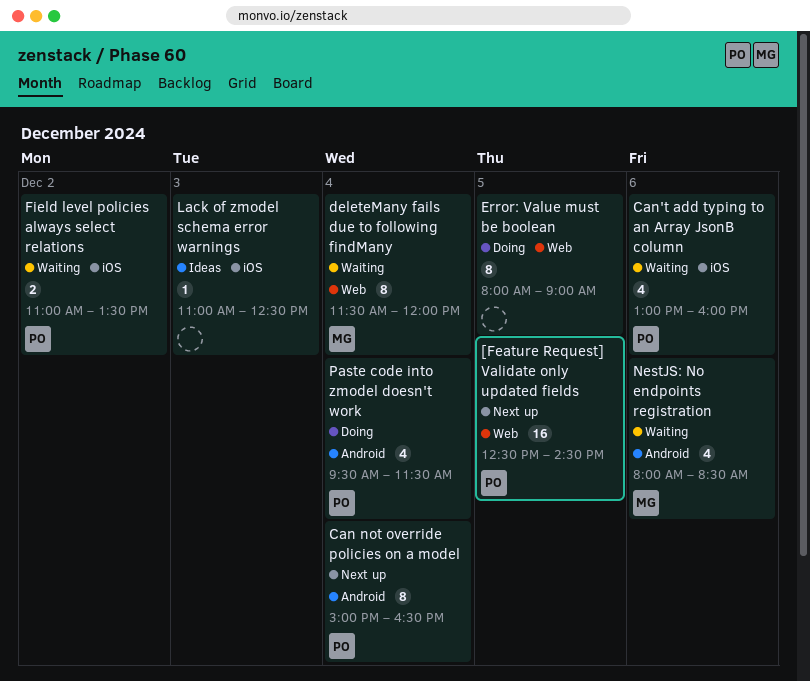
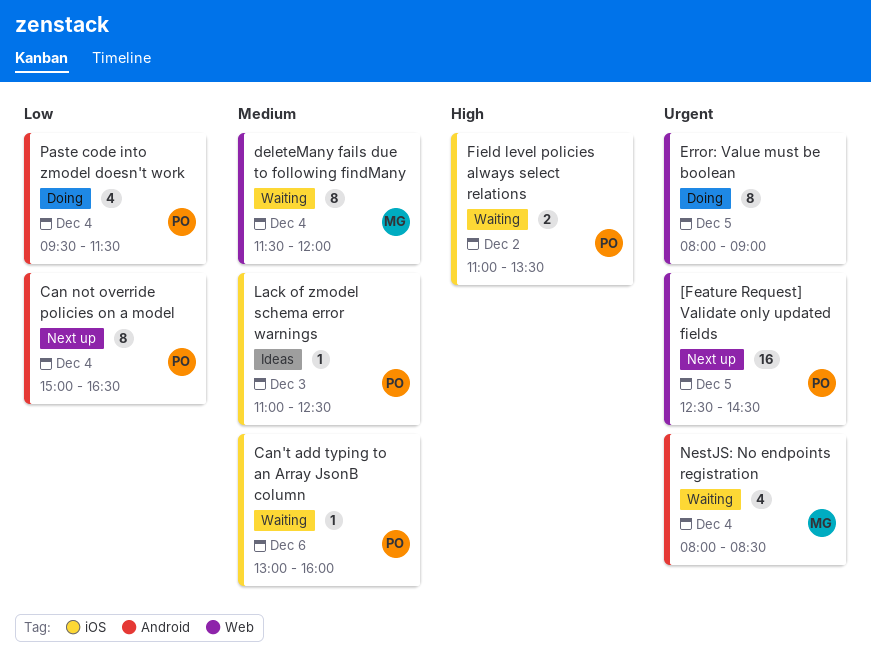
Can't add typing to an Array JsonB column, estimate: 4 -> 1
Lack of zmodel schema error warnings, owner: none -> PO
NestJS: No endpoints registration, day: Dec 6 -> Dec 4

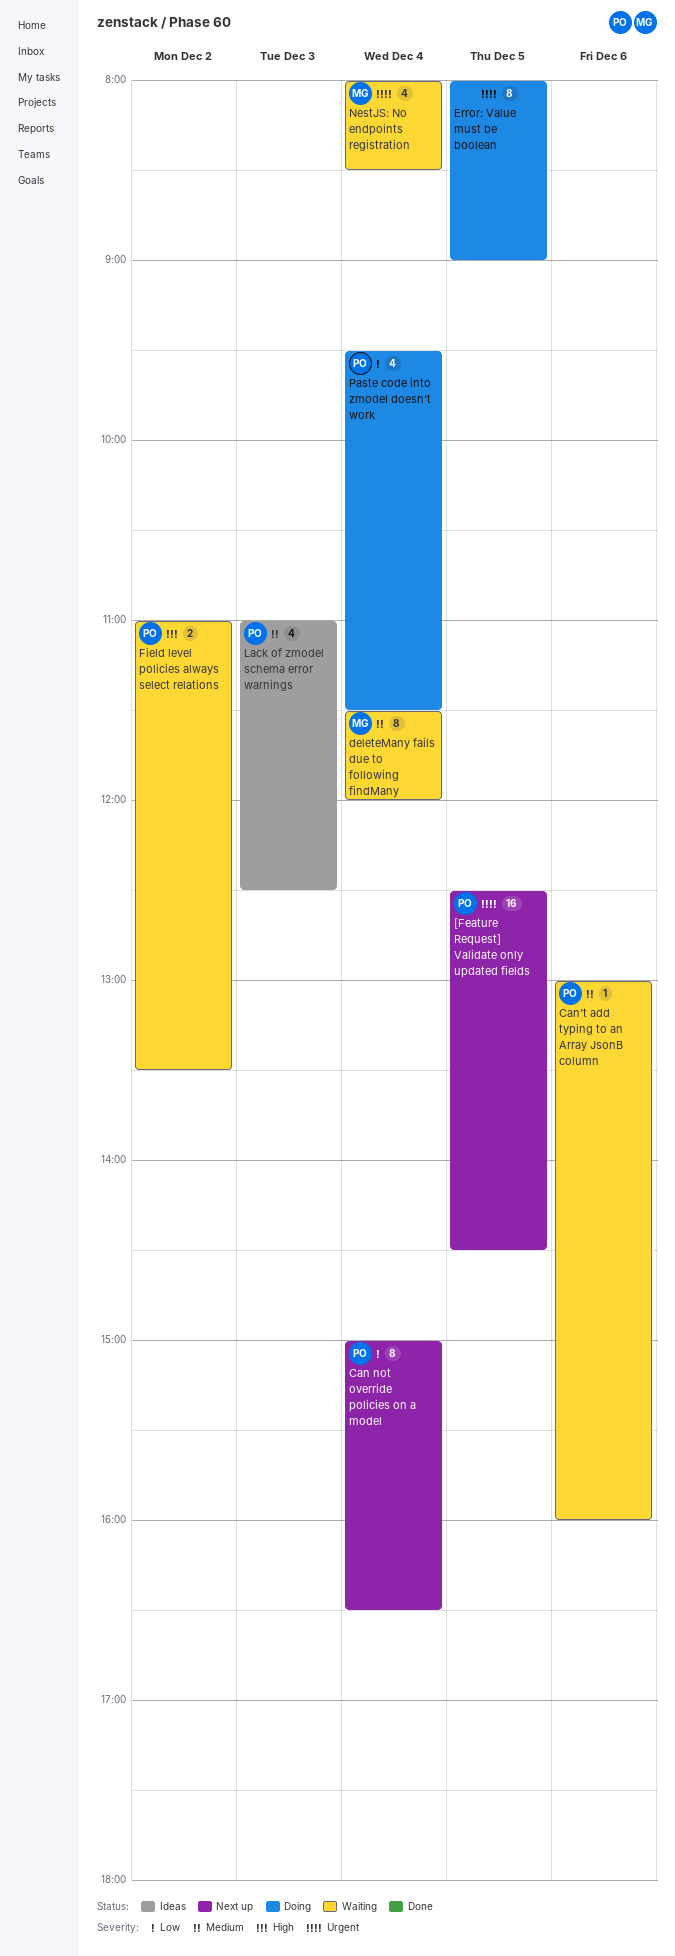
Lack of zmodel schema error warnings, estimate: 1 -> 4

